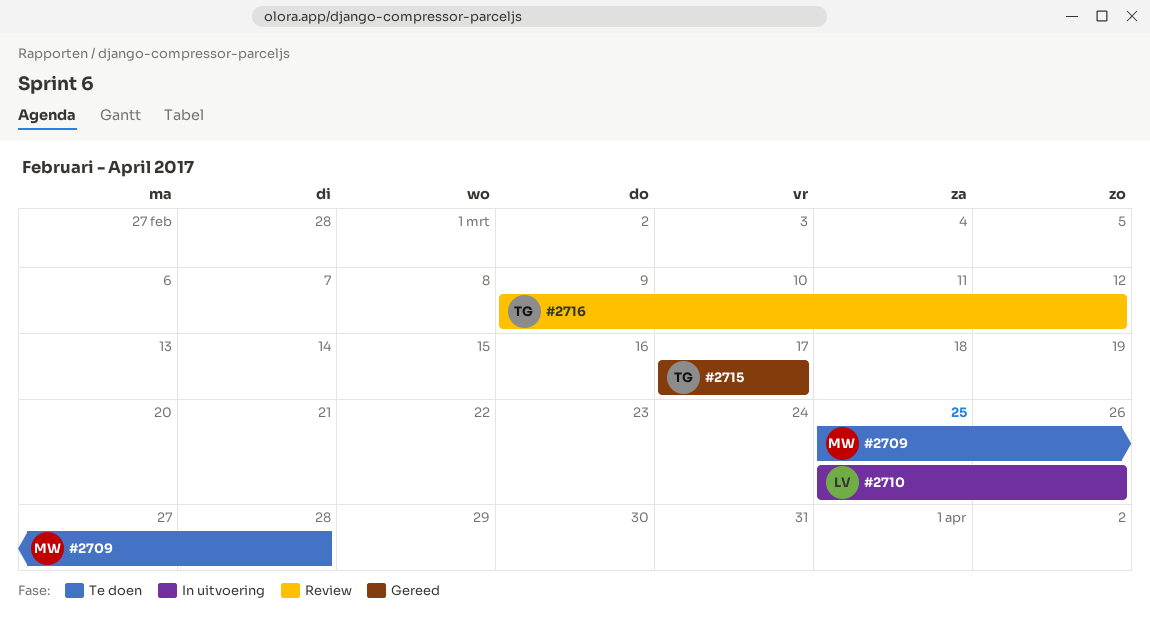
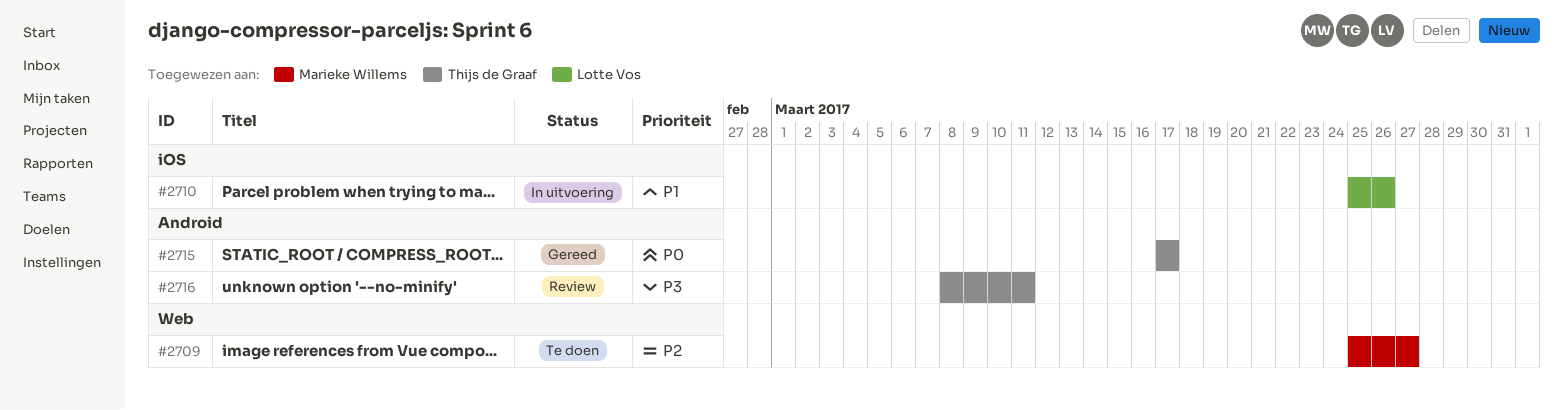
#2709, due: Mar 28 -> Mar 27
#2716, start: Mar 9 -> Mar 8
#2716, due: Mar 12 -> Mar 11

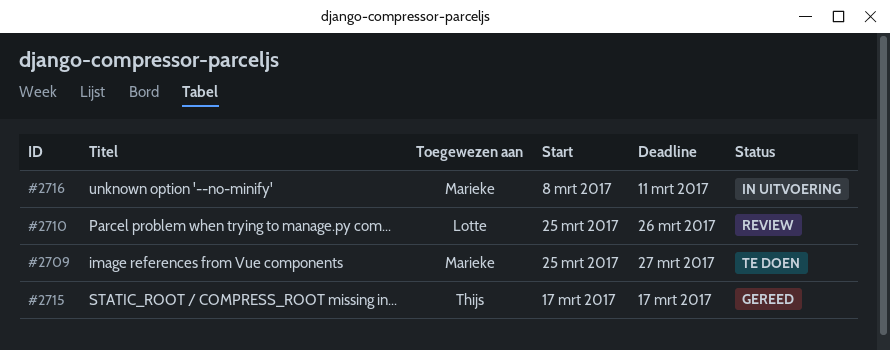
#2710, status: In uitvoering -> Review
#2716, status: Review -> In uitvoering
#2716, owner: Thijs de Graaf -> Marieke Willems

